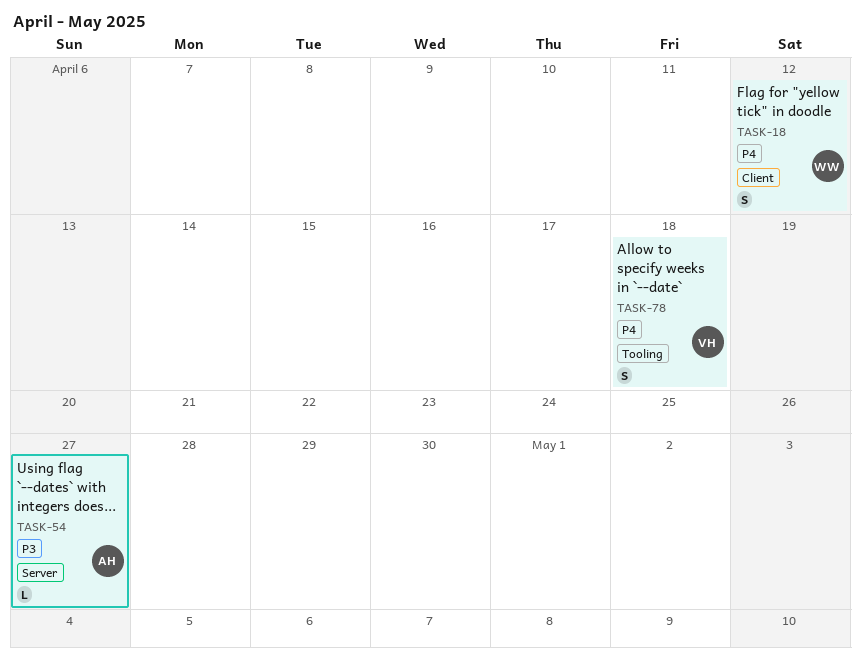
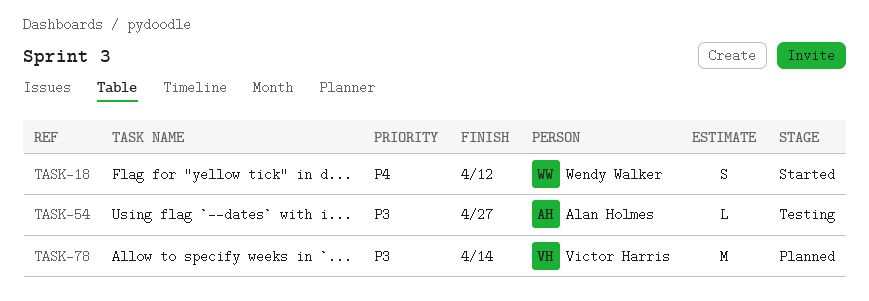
TASK-78, priority: P4 -> P3
TASK-78, estimate: S -> M
TASK-78, due: Apr 18 -> Apr 14

